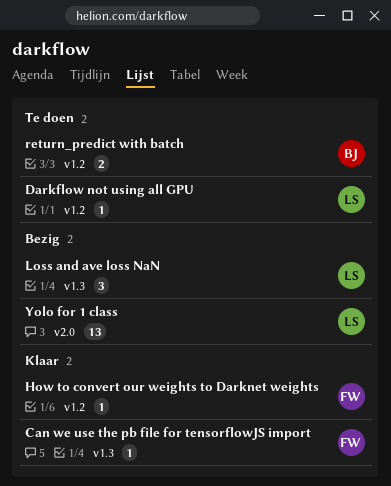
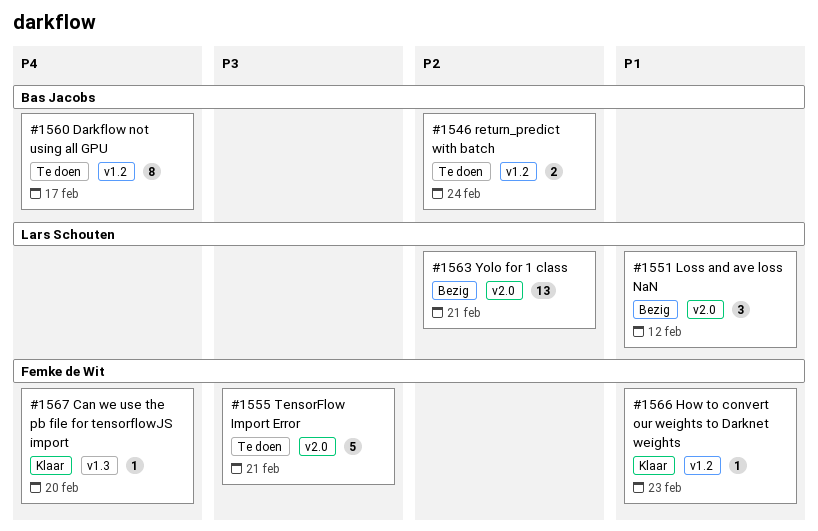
Darkflow not using all GPU, owner: Lars Schouten -> Bas Jacobs
Darkflow not using all GPU, estimate: 1 -> 8
Loss and ave loss NaN, label: v1.3 -> v2.0
TensorFlow Import Error: none -> present

